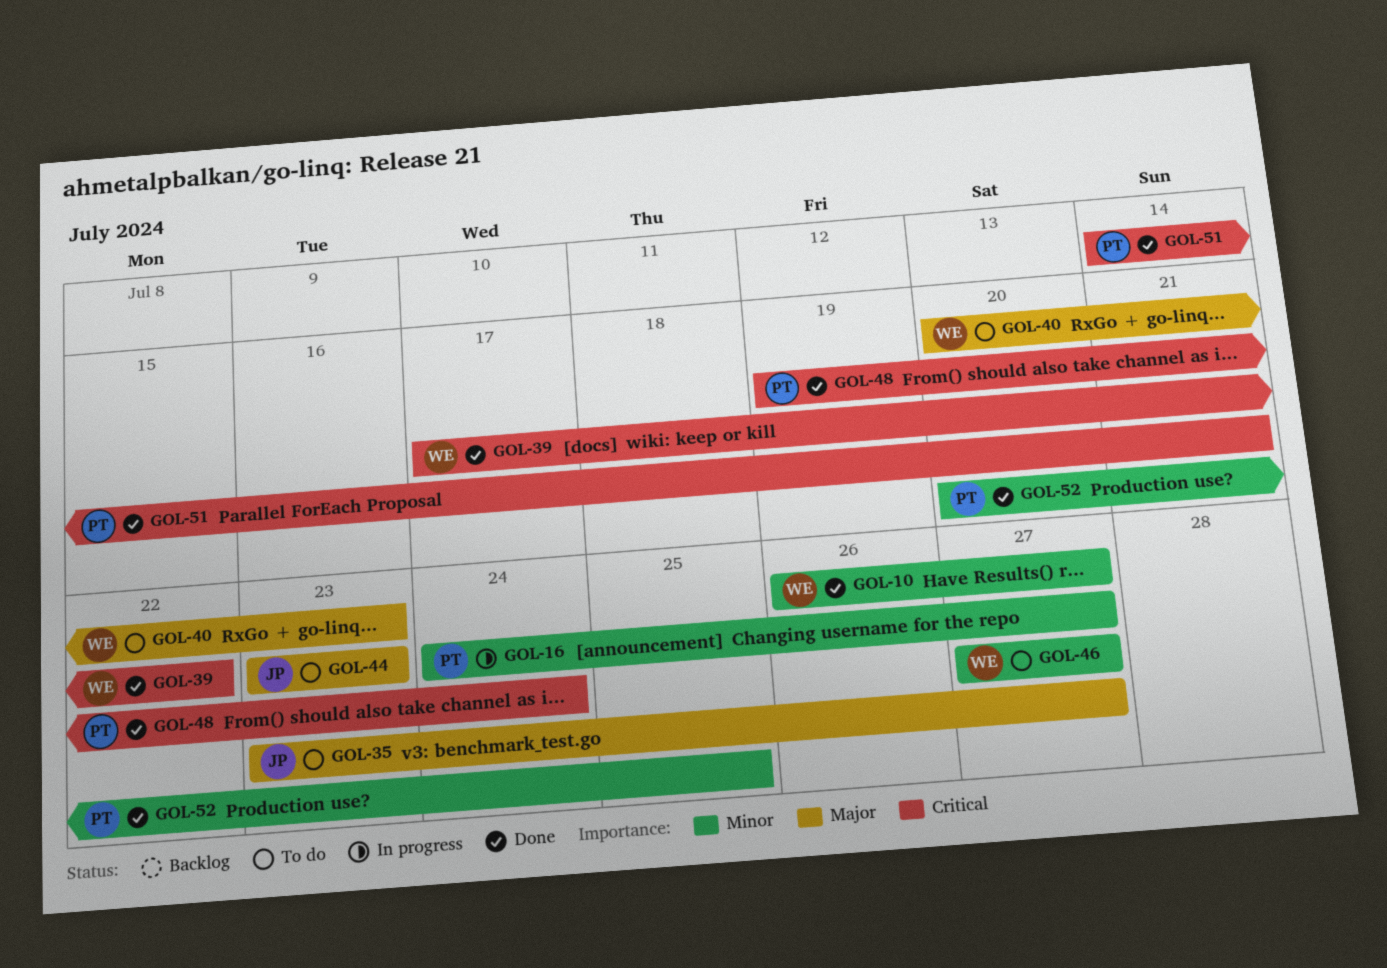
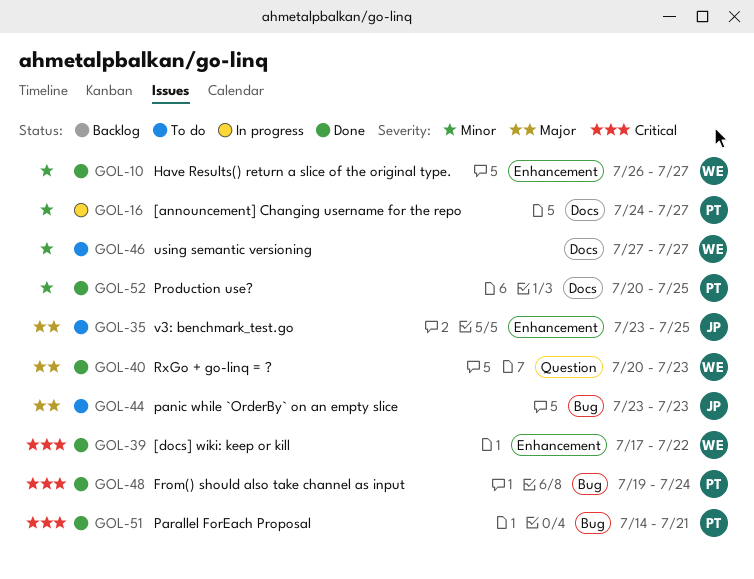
GOL-35, due: Jul 27 -> Jul 25
GOL-40, status: To do -> Done

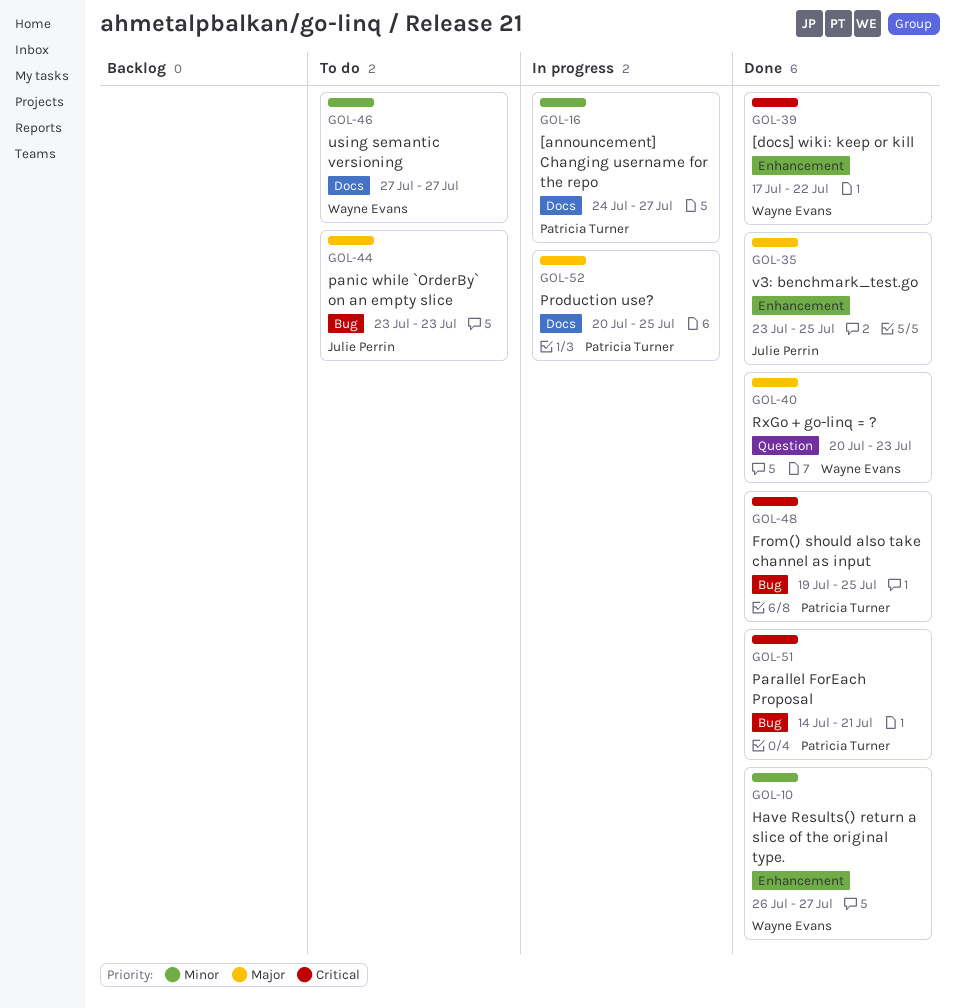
GOL-35, status: To do -> Done
GOL-48, due: Jul 24 -> Jul 25
GOL-52, status: Done -> In progress
GOL-52, priority: Minor -> Major

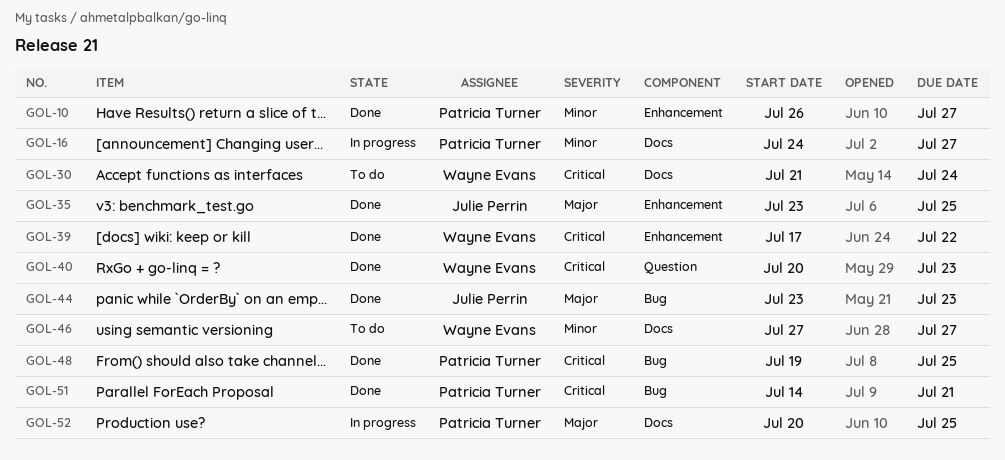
GOL-10, owner: Wayne Evans -> Patricia Turner
GOL-30: none -> present
GOL-40, priority: Major -> Critical
GOL-44, status: To do -> Done

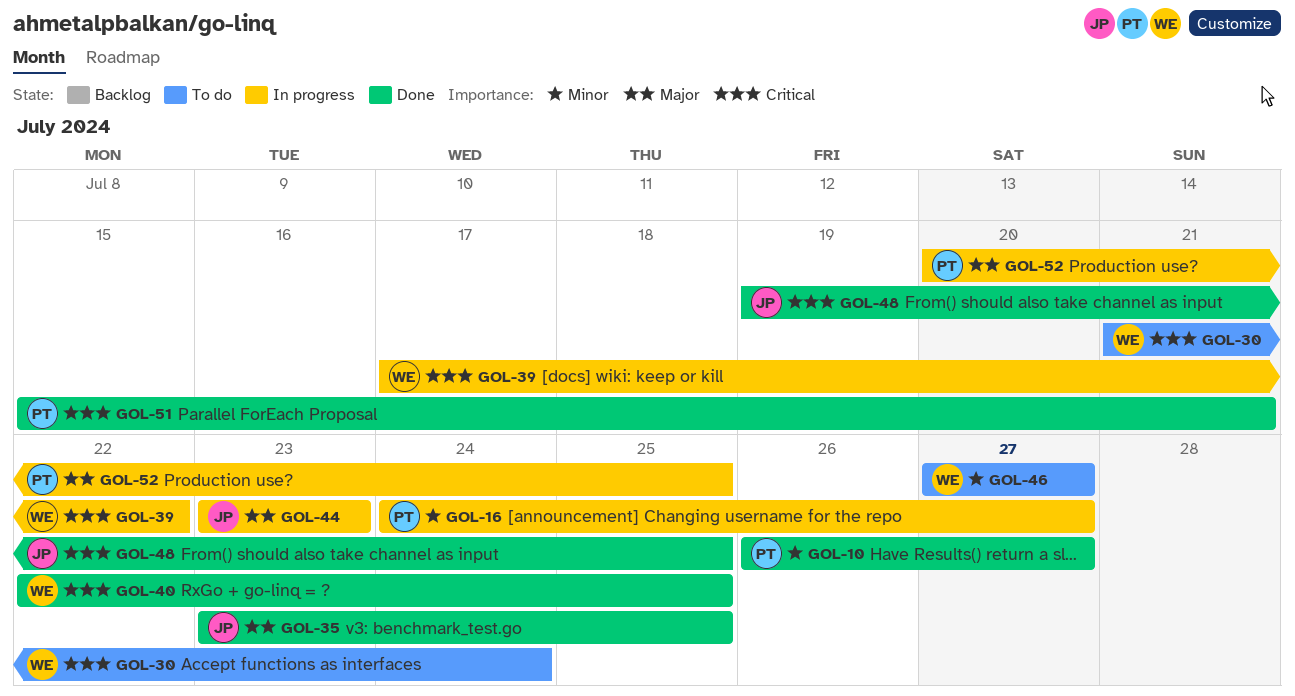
GOL-39, status: Done -> In progress
GOL-40, start: Jul 20 -> Jul 22
GOL-40, due: Jul 23 -> Jul 25
GOL-44, status: Done -> In progress
GOL-48, owner: Patricia Turner -> Julie Perrin
GOL-51, start: Jul 14 -> Jul 15

